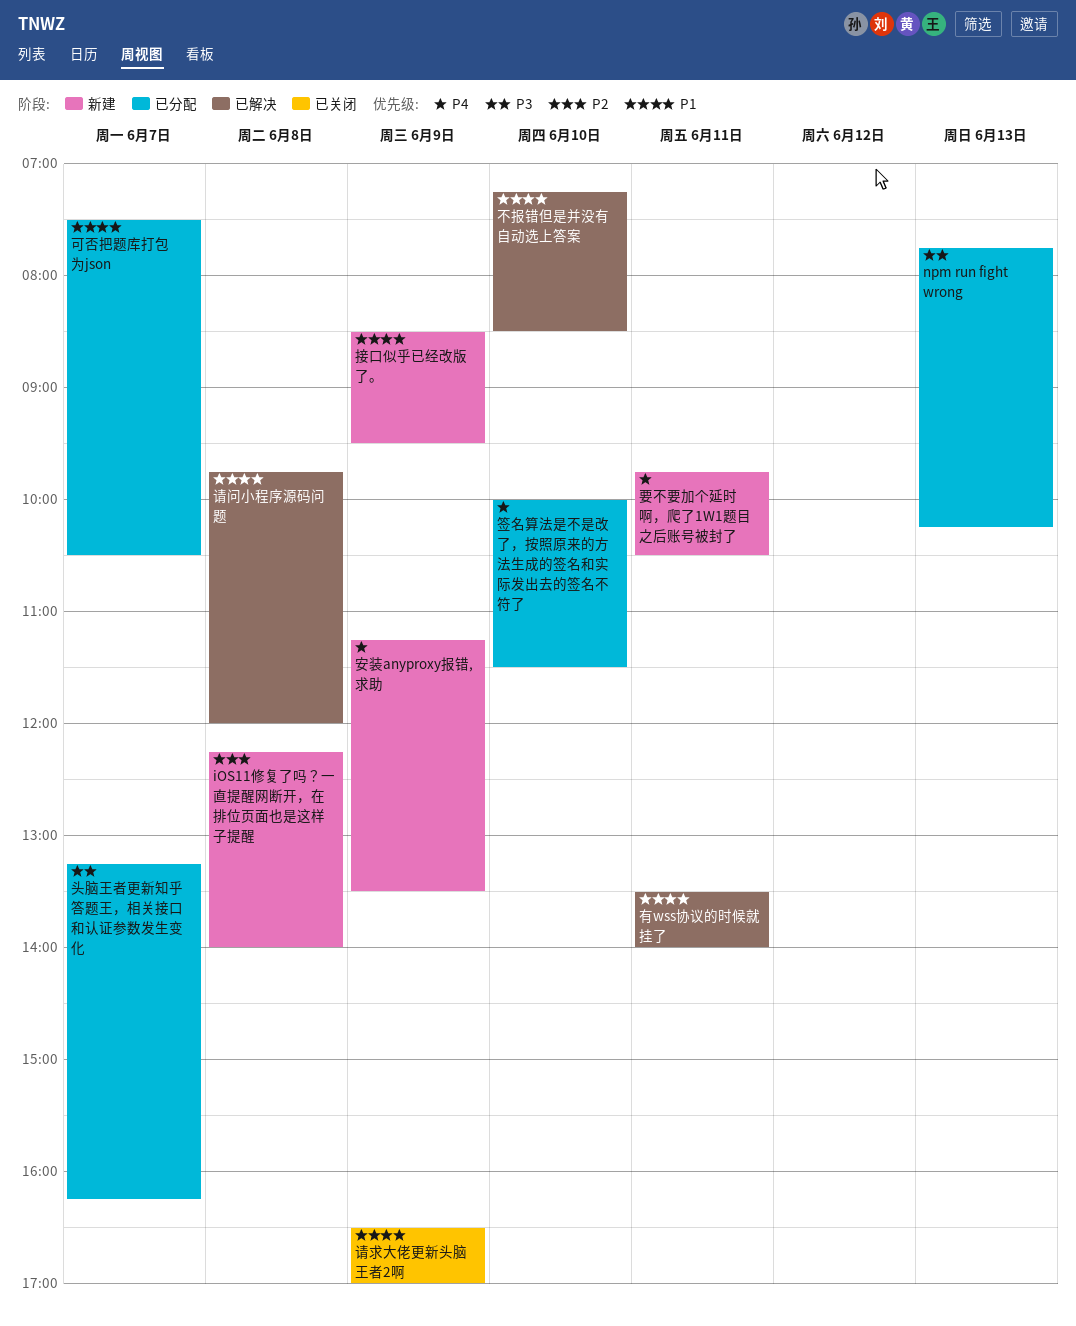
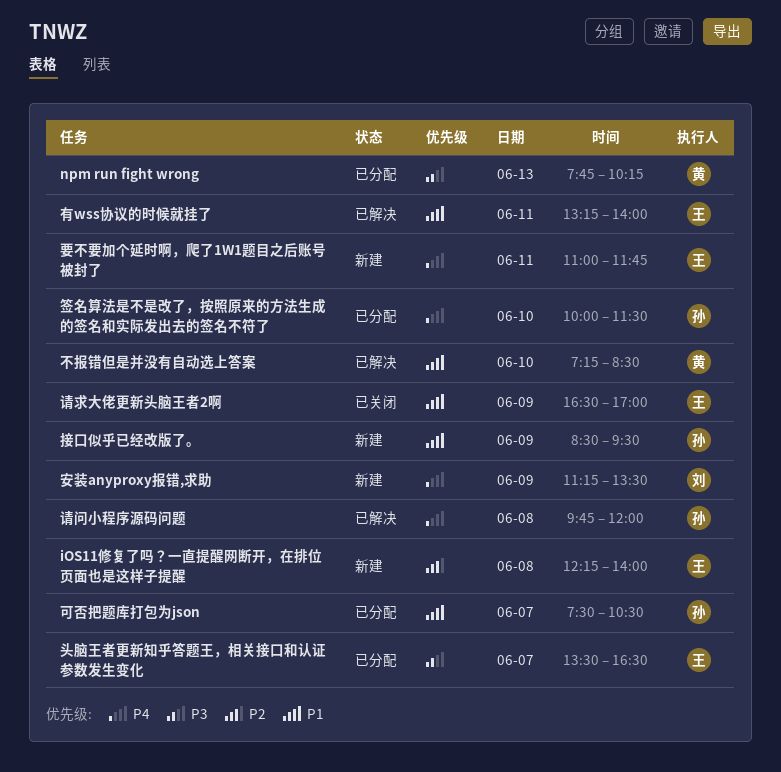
头脑王者更新知乎答题王，相关接口和认证参数发生变化, begins: 13:15 -> 13:30
头脑王者更新知乎答题王，相关接口和认证参数发生变化, ends: 16:15 -> 16:30
有wss协议的时候就挂了, begins: 13:30 -> 13:15
要不要加个延时啊，爬了1W1题目之后账号被封了, begins: 09:45 -> 11:00
要不要加个延时啊，爬了1W1题目之后账号被封了, ends: 10:30 -> 11:45
请问小程序源码问题, priority: P1 -> P4

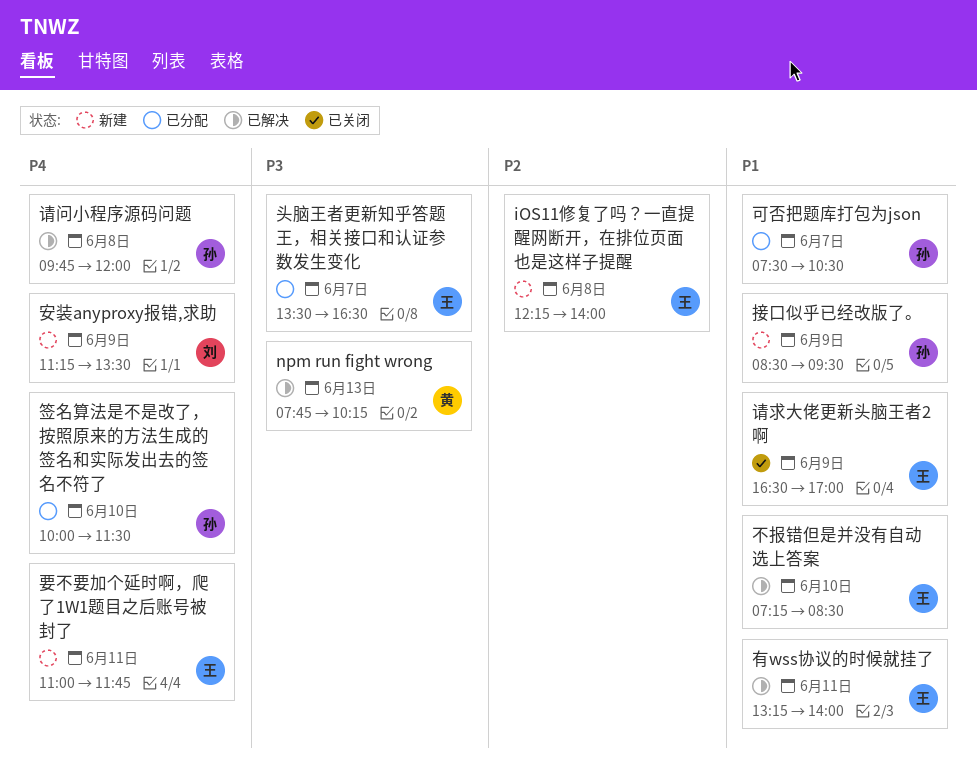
npm run fight wrong, status: 已分配 -> 已解决
不报错但是并没有自动选上答案, owner: 黄 -> 王

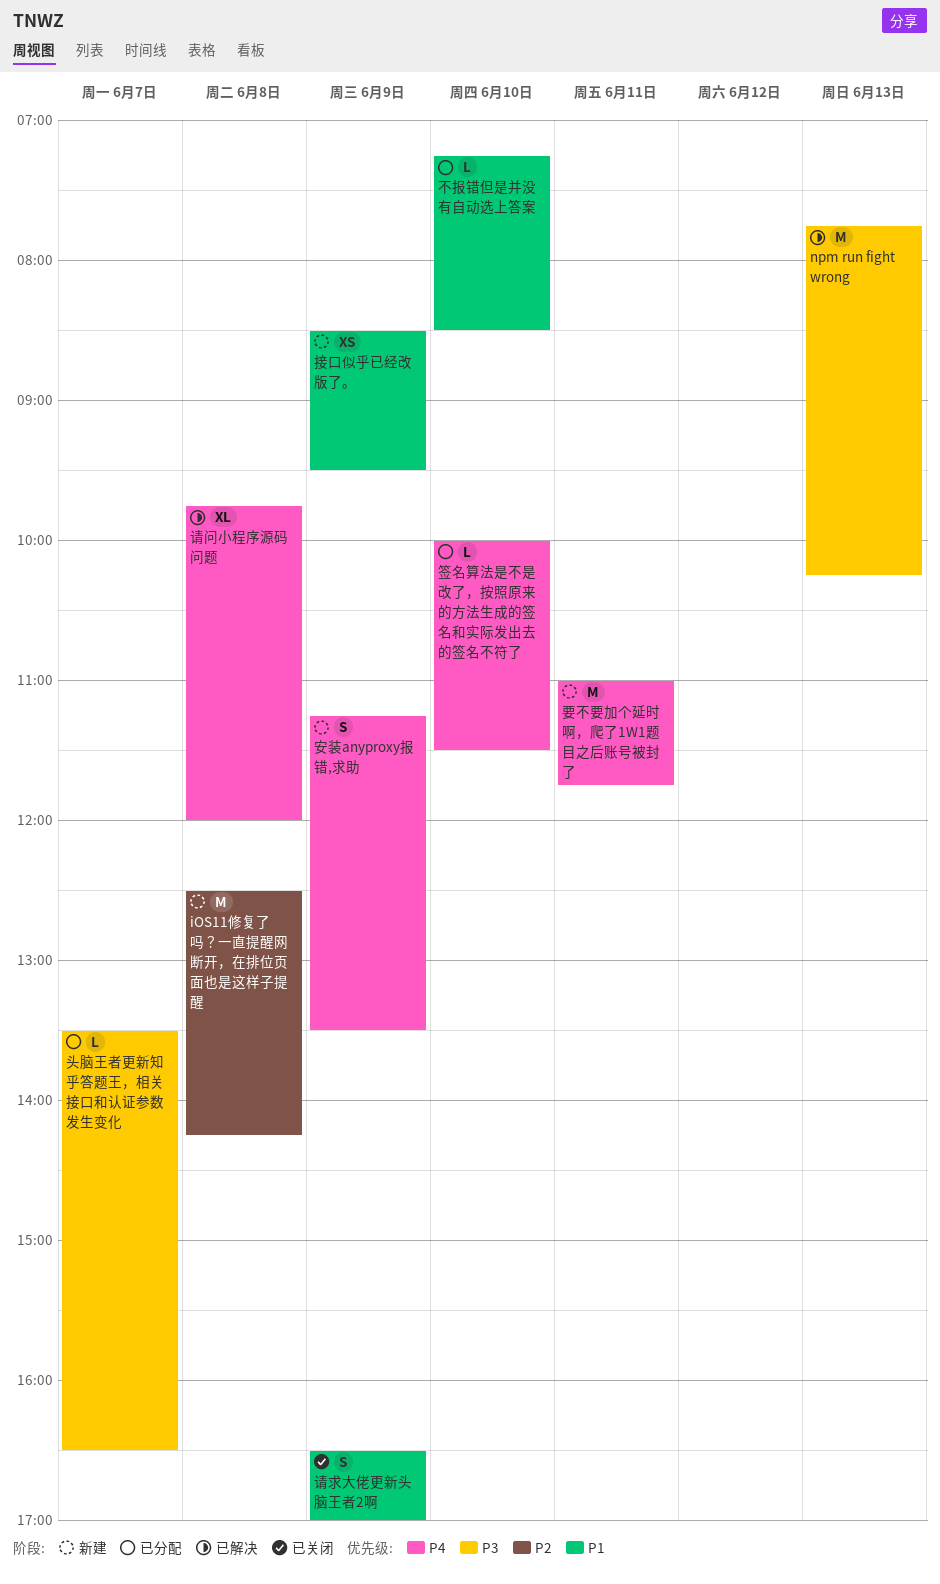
iOS11修复了吗？一直提醒网断开，在排位页面也是这样子提醒, begins: 12:15 -> 12:30
iOS11修复了吗？一直提醒网断开，在排位页面也是这样子提醒, ends: 14:00 -> 14:15
不报错但是并没有自动选上答案, status: 已解决 -> 已分配
可否把题库打包为json: present -> none
有wss协议的时候就挂了: present -> none

